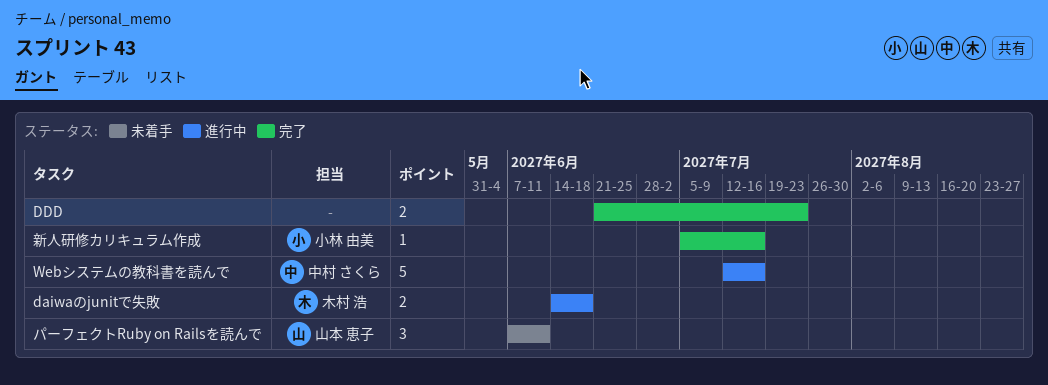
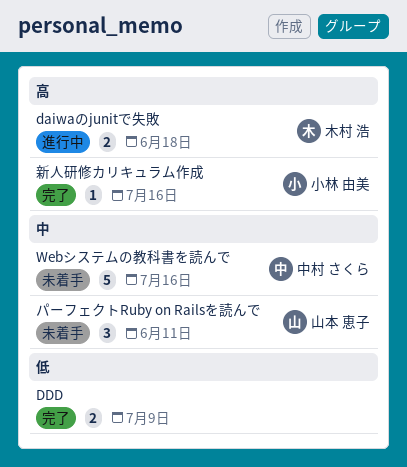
DDD, due: Jul 23 -> Jul 9
Webシステムの教科書を読んで, status: 進行中 -> 未着手

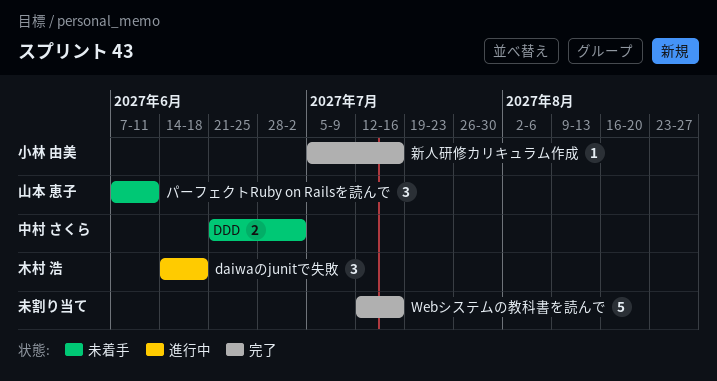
daiwaのjunitで失敗, estimate: 2 -> 3
DDD, status: 完了 -> 未着手
DDD, owner: none -> 中村 さくら
DDD, due: Jul 9 -> Jul 2
Webシステムの教科書を読んで, status: 未着手 -> 完了
Webシステムの教科書を読んで, owner: 中村 さくら -> none

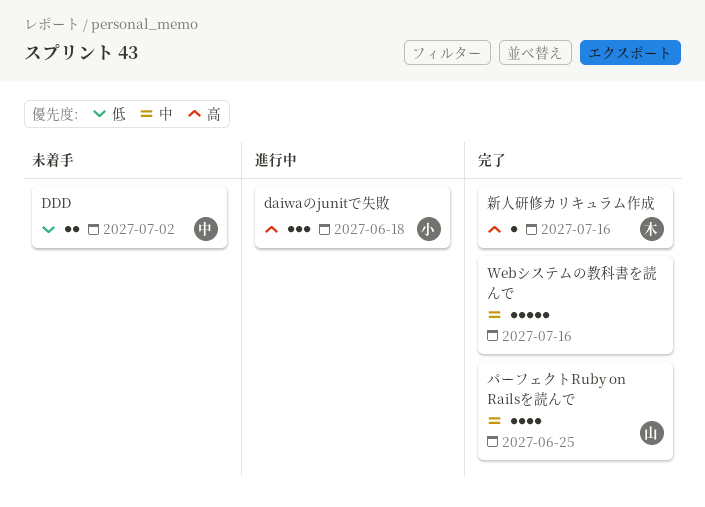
daiwaのjunitで失敗, owner: 木村 浩 -> 小林 由美
パーフェクトRuby on Railsを読んで, status: 未着手 -> 完了
パーフェクトRuby on Railsを読んで, estimate: 3 -> 4
パーフェクトRuby on Railsを読んで, due: Jun 11 -> Jun 25
新人研修カリキュラム作成, owner: 小林 由美 -> 木村 浩

